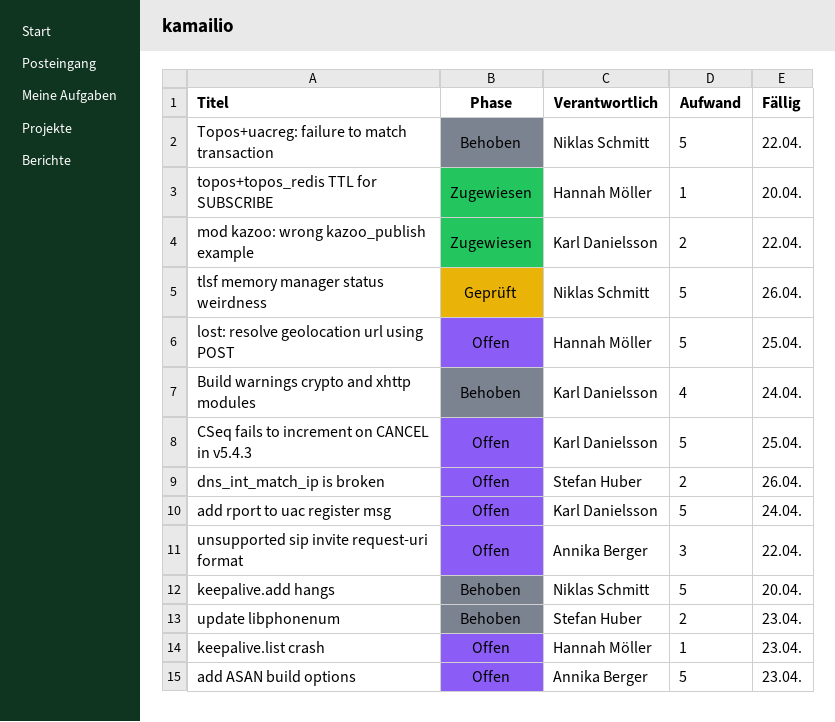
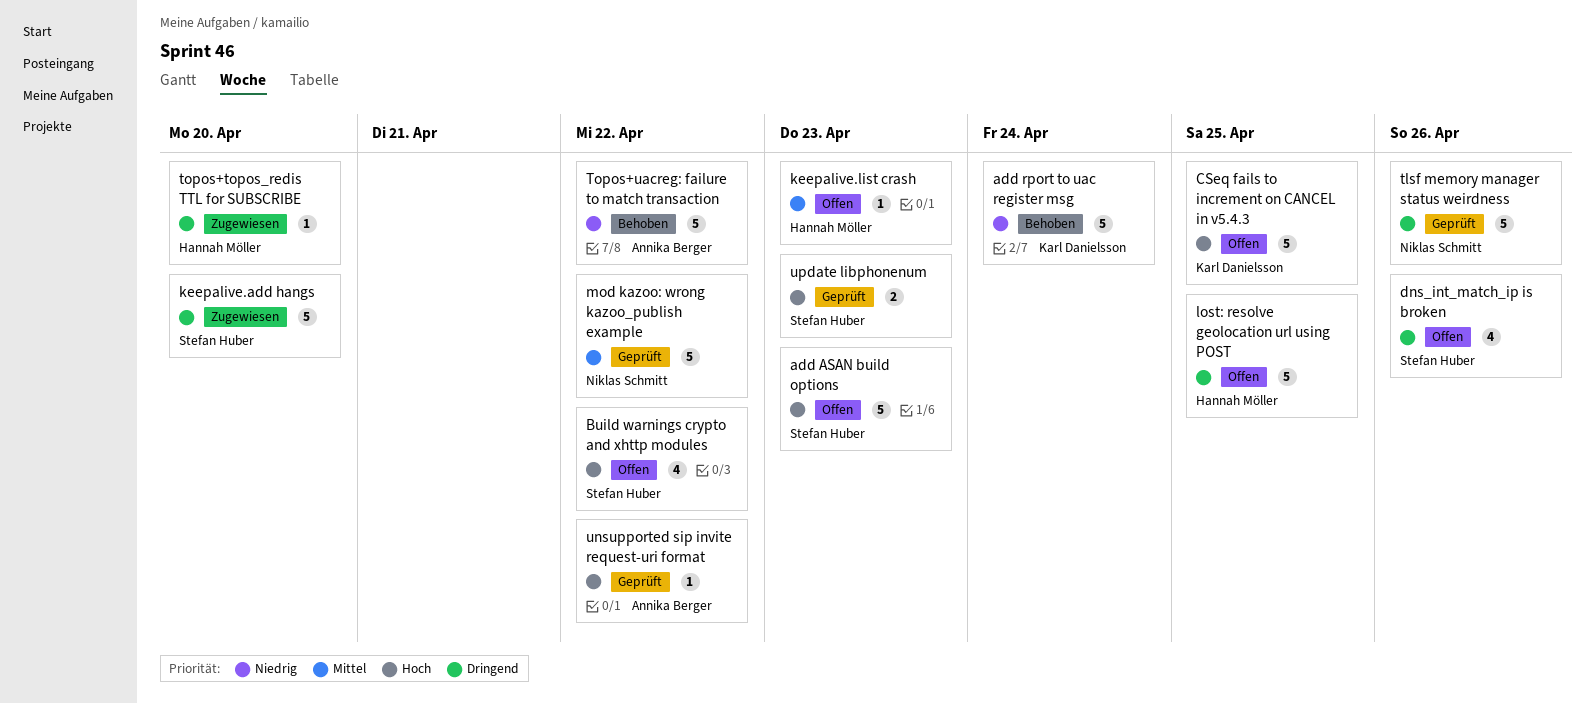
add ASAN build options, owner: Annika Berger -> Stefan Huber
add rport to uac register msg, status: Offen -> Behoben
Build warnings crypto and xhttp modules, status: Behoben -> Offen
Build warnings crypto and xhttp modules, owner: Karl Danielsson -> Stefan Huber
Build warnings crypto and xhttp modules, due: Apr 24 -> Apr 22
dns_int_match_ip is broken, estimate: 2 -> 4
keepalive.add hangs, status: Behoben -> Zugewiesen
keepalive.add hangs, owner: Niklas Schmitt -> Stefan Huber
mod kazoo: wrong kazoo_publish example, status: Zugewiesen -> Geprüft
mod kazoo: wrong kazoo_publish example, owner: Karl Danielsson -> Niklas Schmitt
mod kazoo: wrong kazoo_publish example, estimate: 2 -> 5
Topos+uacreg: failure to match transaction, owner: Niklas Schmitt -> Annika Berger
unsupported sip invite request-uri format, status: Offen -> Geprüft
unsupported sip invite request-uri format, estimate: 3 -> 1
update libphonenum, status: Behoben -> Geprüft

